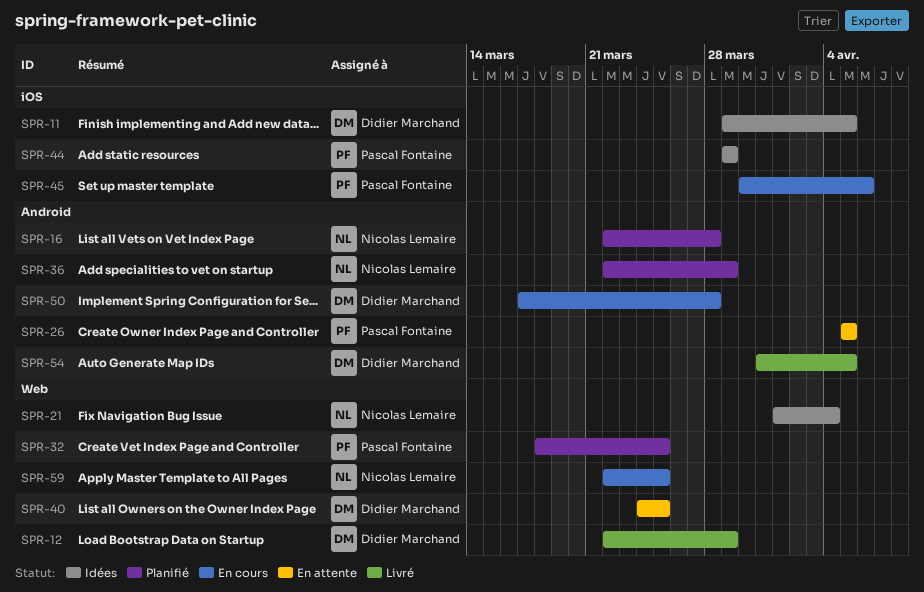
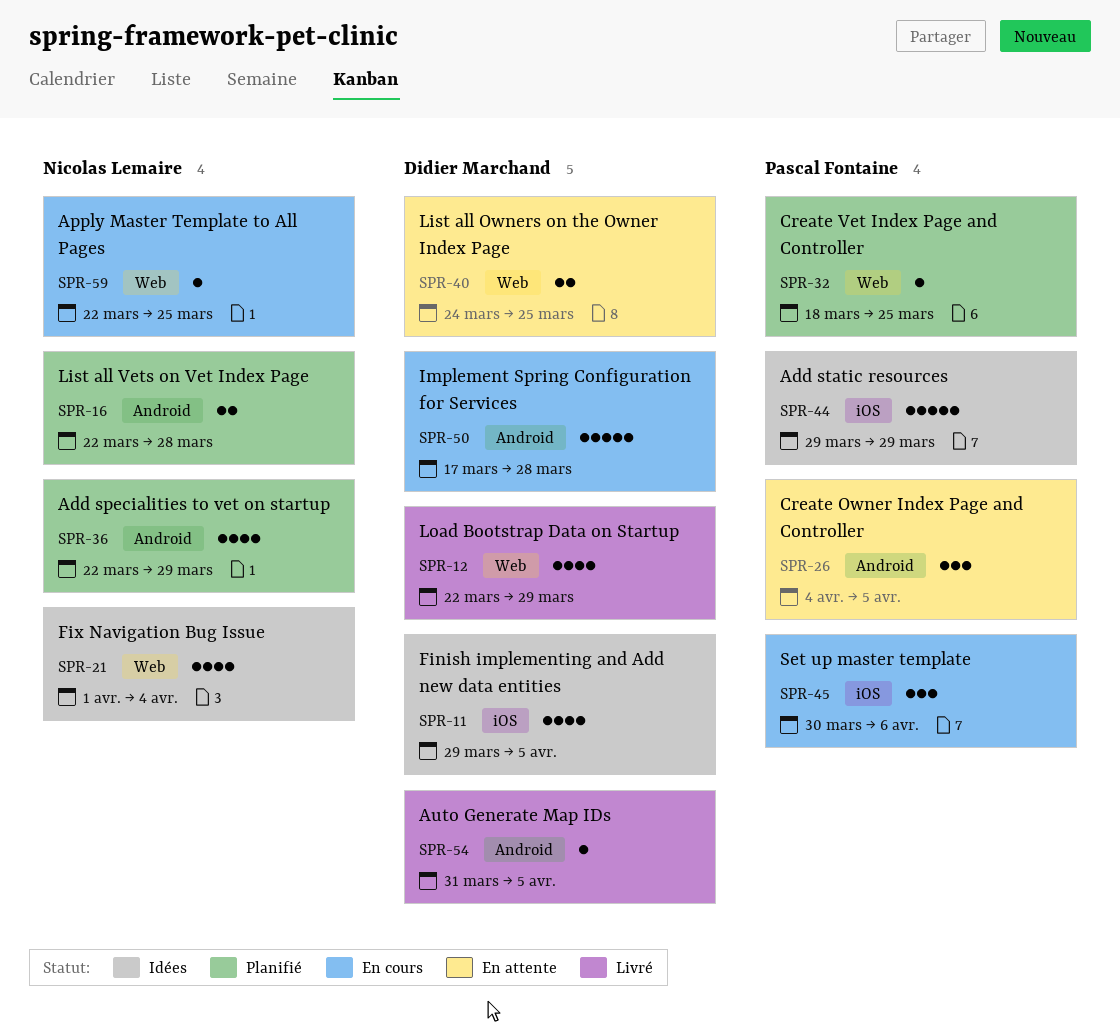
SPR-26, start: Apr 5 -> Apr 4

